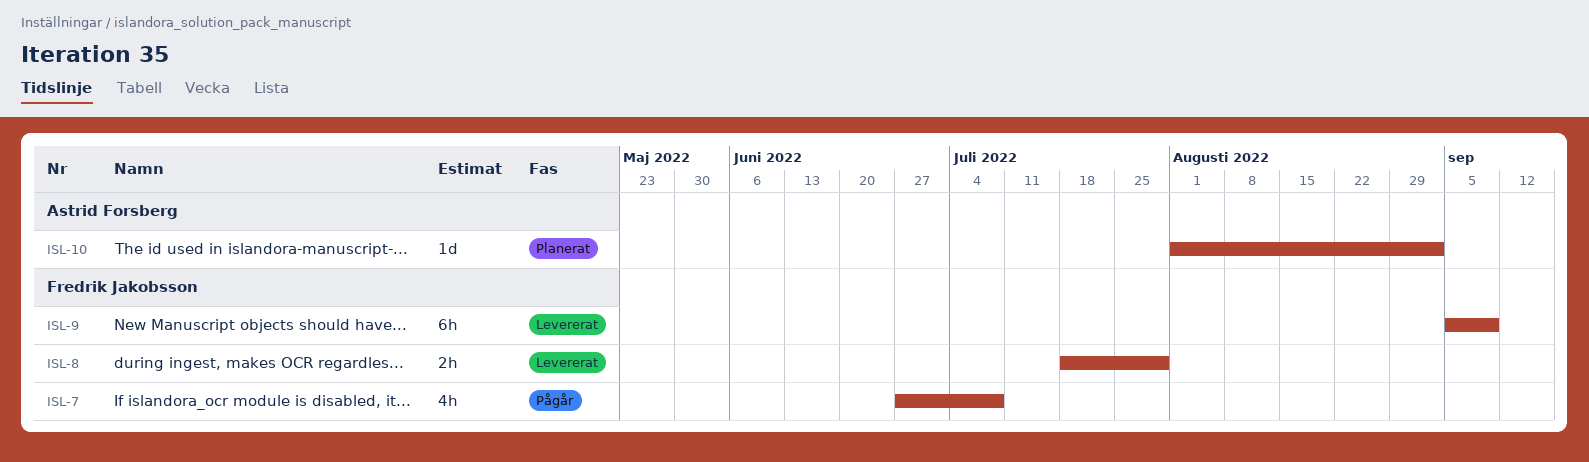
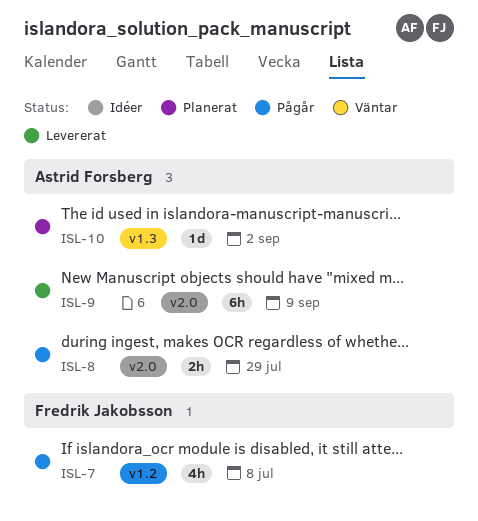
ISL-8, status: Levererat -> Pågår
ISL-8, owner: Fredrik Jakobsson -> Astrid Forsberg
ISL-9, owner: Fredrik Jakobsson -> Astrid Forsberg

